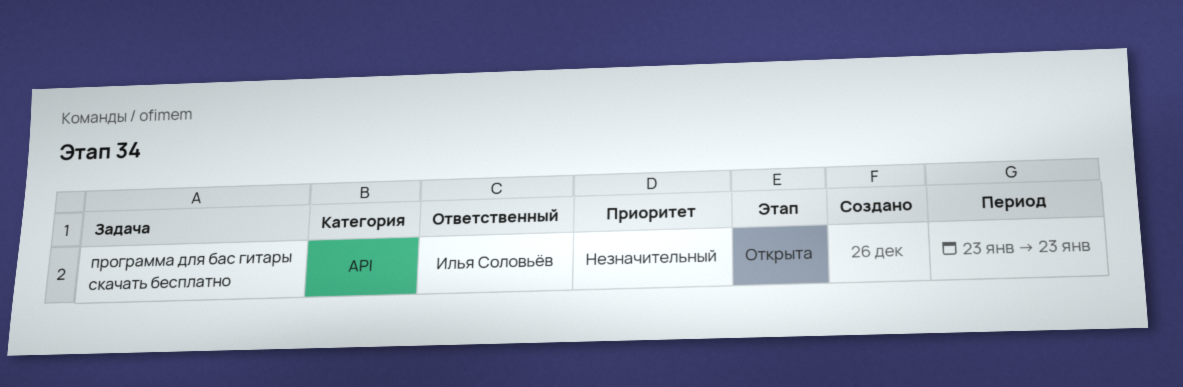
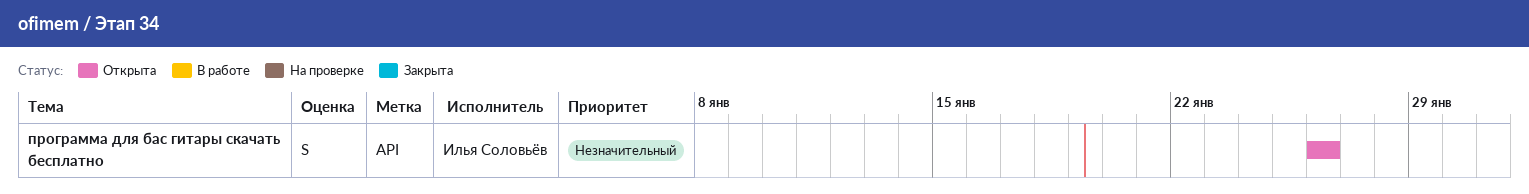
программа для бас гитары скачать бесплатно, start: Jan 23 -> Jan 26
программа для бас гитары скачать бесплатно, due: Jan 23 -> Jan 26

